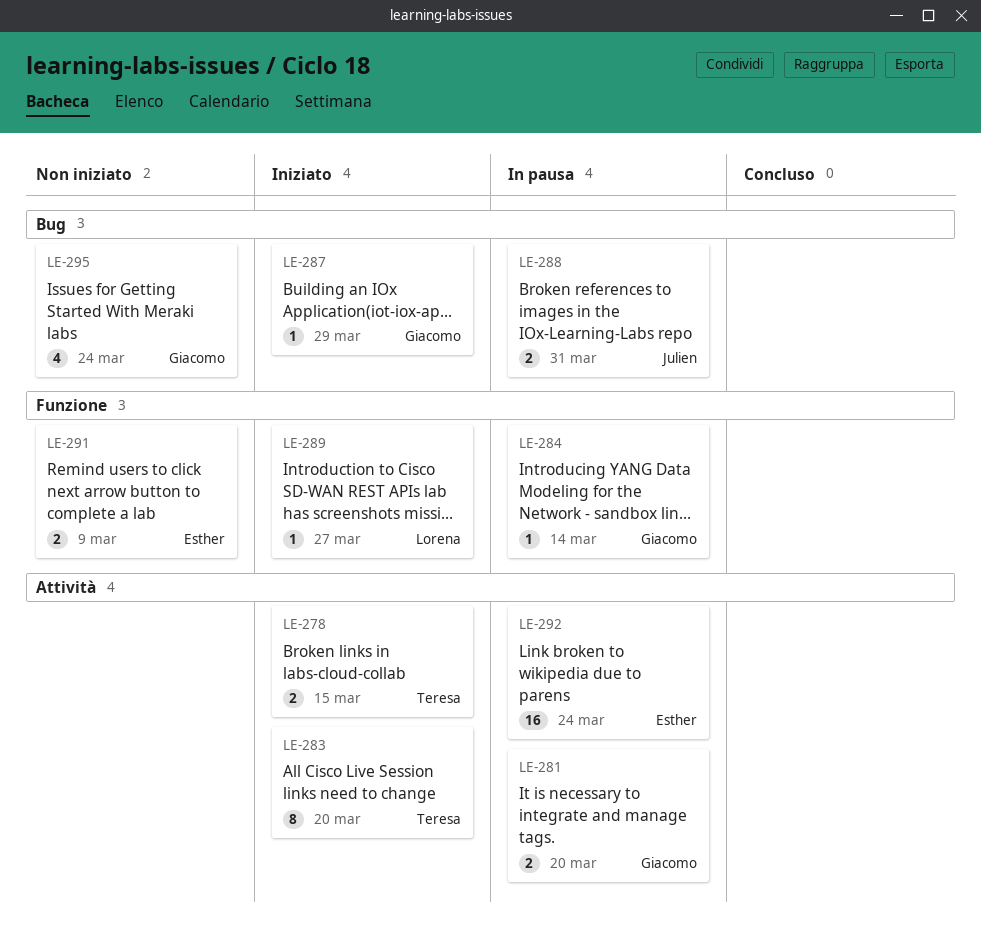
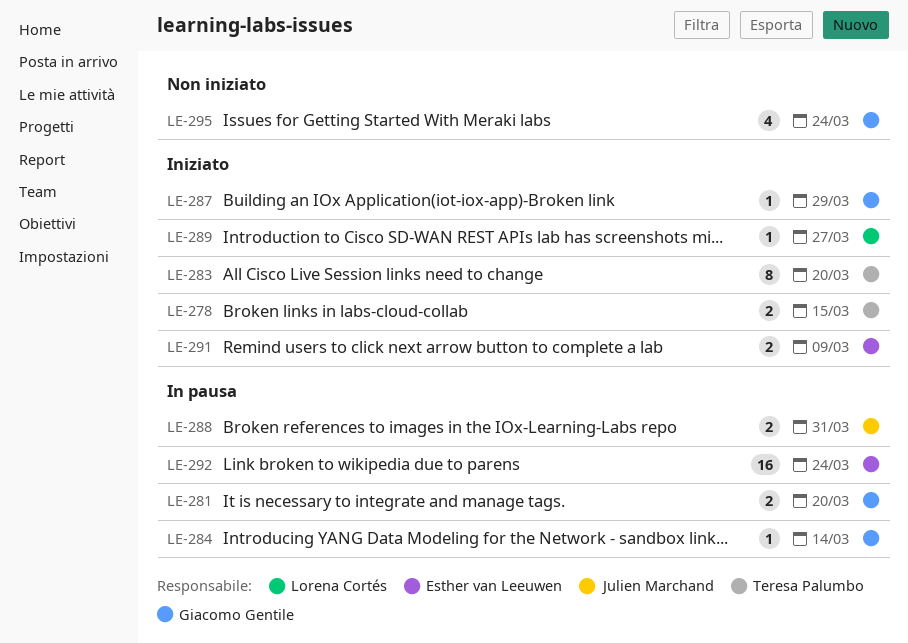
LE-291, status: Non iniziato -> Iniziato

